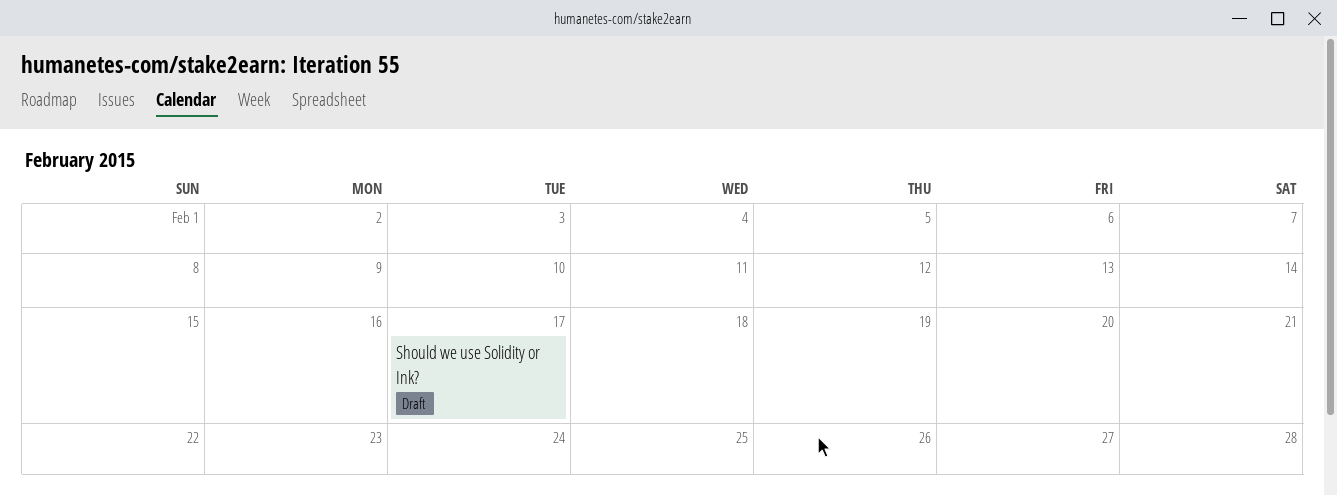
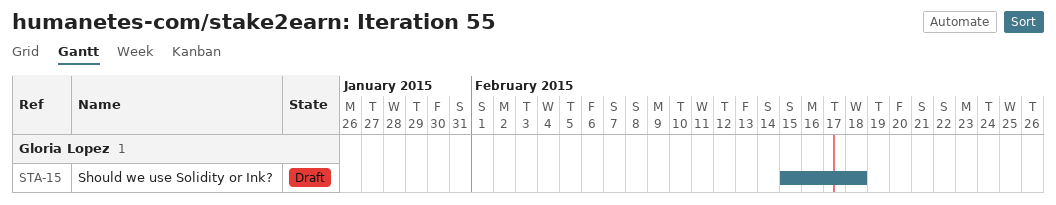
Should we use Solidity or Ink?, due: Feb 17 -> Feb 18

